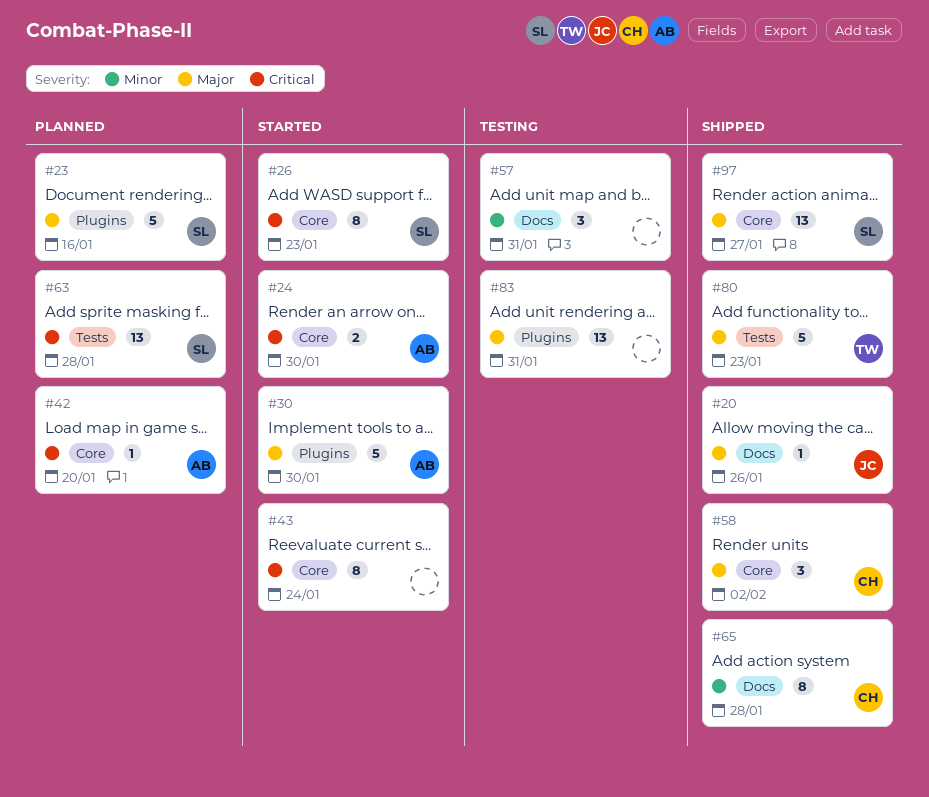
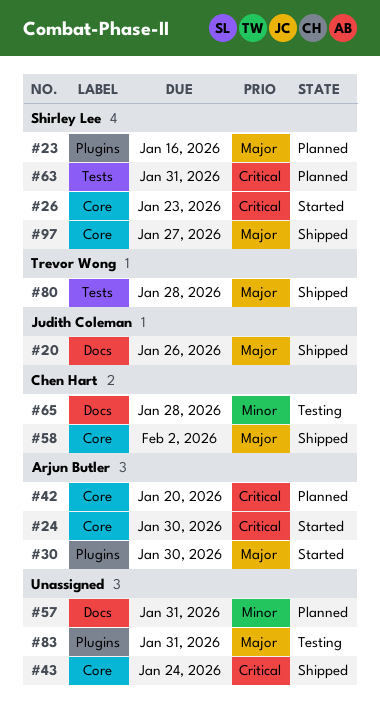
#43, status: Started -> Shipped
#57, status: Testing -> Planned
#63, due: Jan 28 -> Jan 31
#65, status: Shipped -> Testing
#80, due: Jan 23 -> Jan 28

